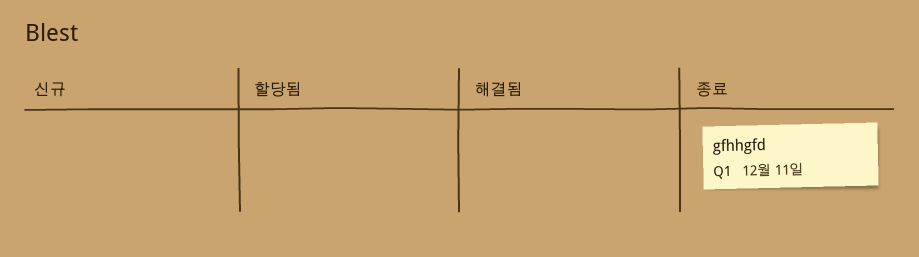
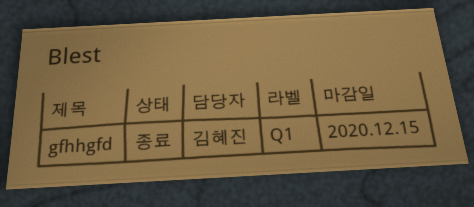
gfhhgfd, due: Dec 11 -> Dec 15

